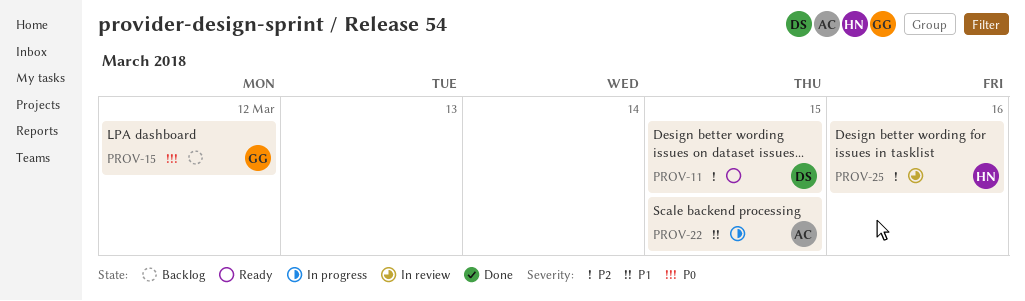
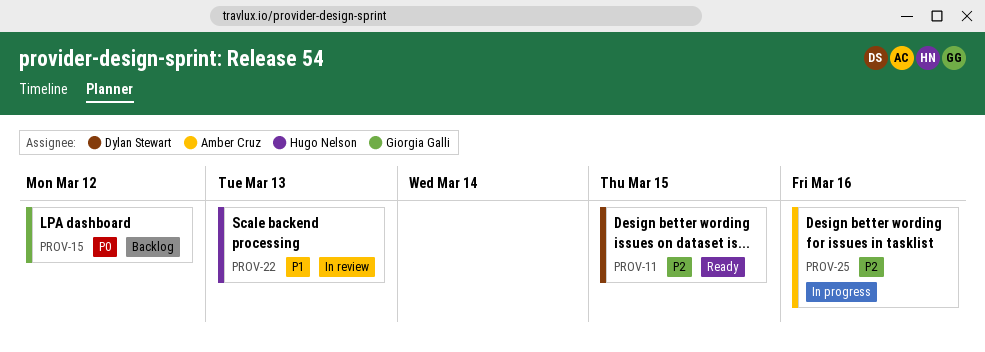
PROV-22, status: In progress -> In review
PROV-22, owner: Amber Cruz -> Hugo Nelson
PROV-22, due: Mar 15 -> Mar 13
PROV-25, status: In review -> In progress
PROV-25, owner: Hugo Nelson -> Amber Cruz

